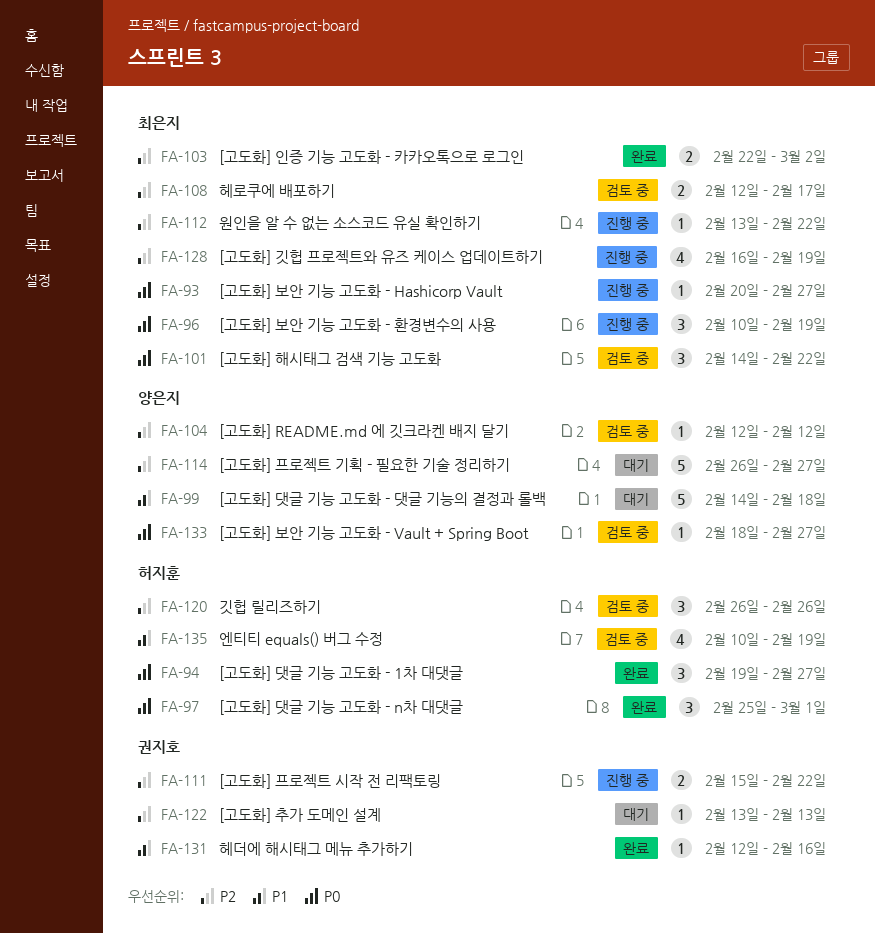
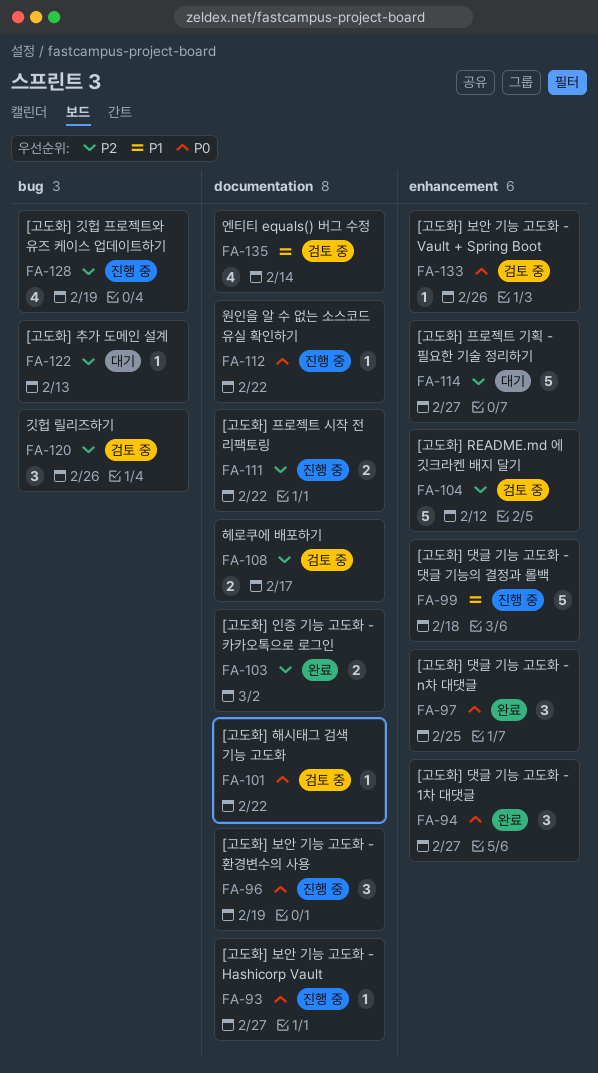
FA-97, due: Mar 1 -> Feb 25
FA-99, status: 대기 -> 진행 중
FA-101, estimate: 3 -> 1
FA-104, estimate: 1 -> 5
FA-112, priority: P2 -> P0
FA-131: present -> none
FA-133, due: Feb 27 -> Feb 26
FA-135, due: Feb 19 -> Feb 14

